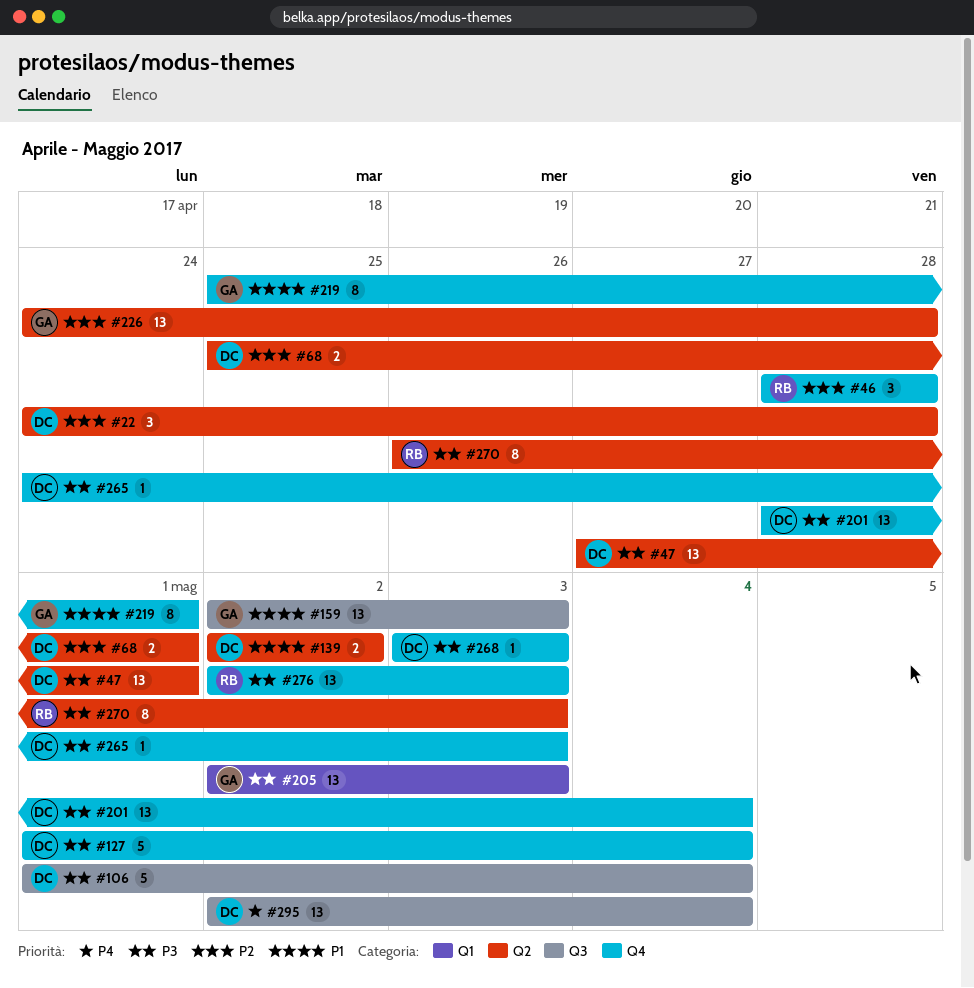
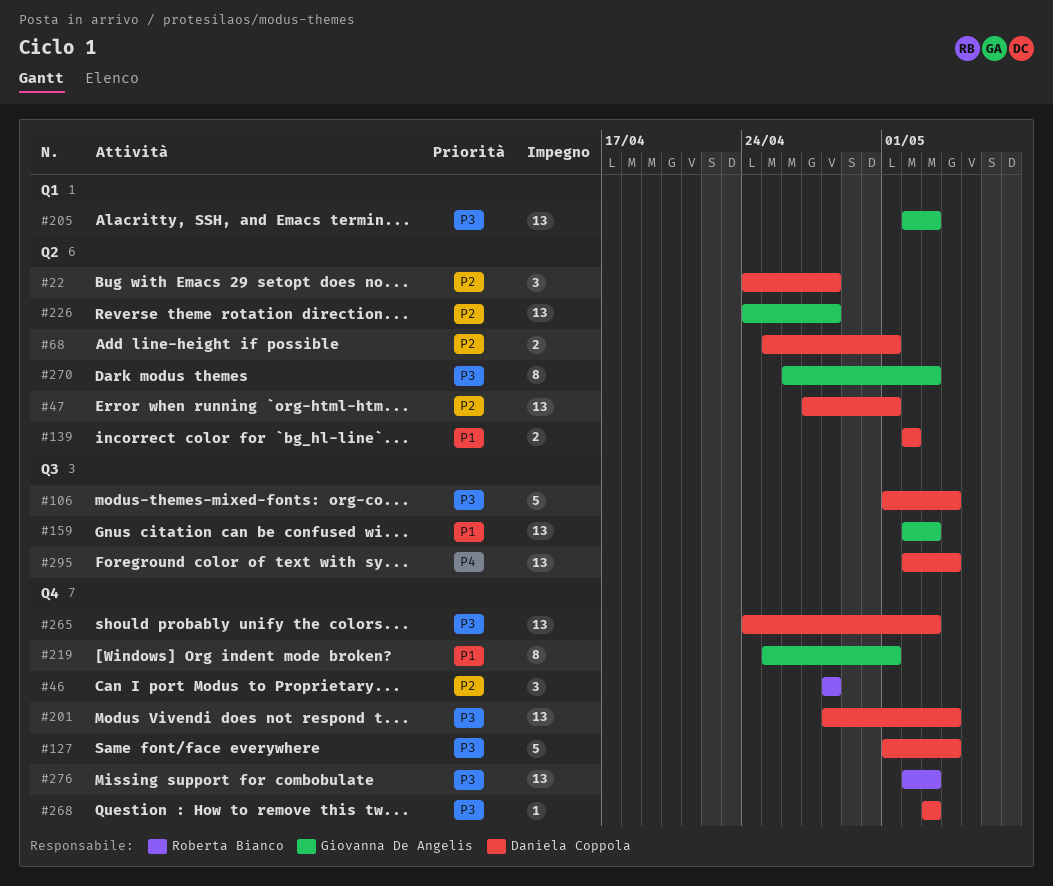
#47, priority: P3 -> P2
#265, estimate: 1 -> 13
#270, owner: Roberta Bianco -> Giovanna De Angelis

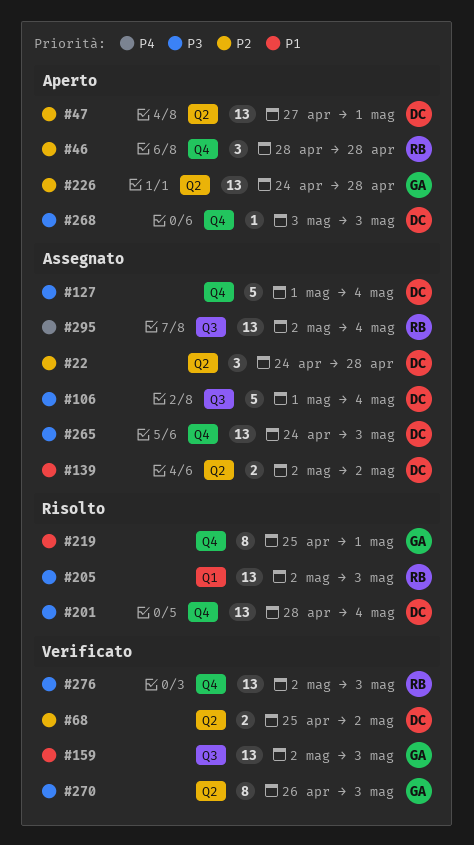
#68, due: May 1 -> May 2
#205, owner: Giovanna De Angelis -> Roberta Bianco
#295, owner: Daniela Coppola -> Roberta Bianco

